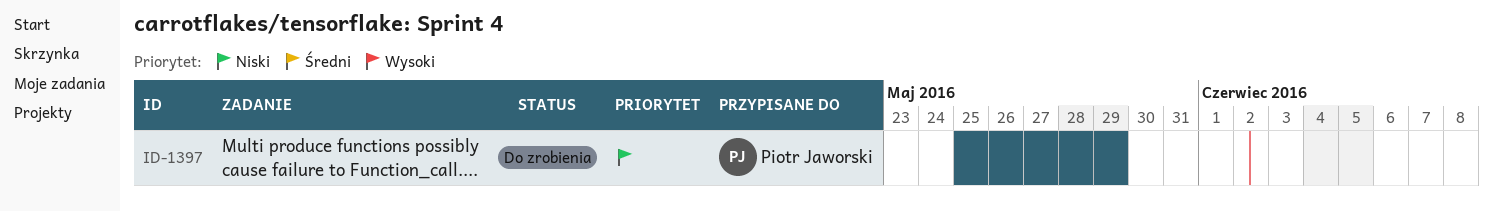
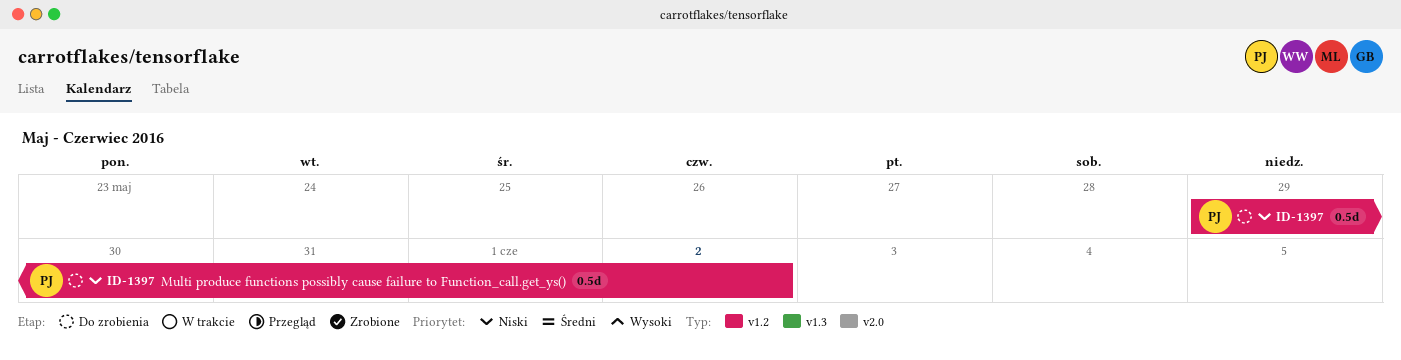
ID-1397, start: May 25 -> May 29
ID-1397, due: May 29 -> Jun 2

